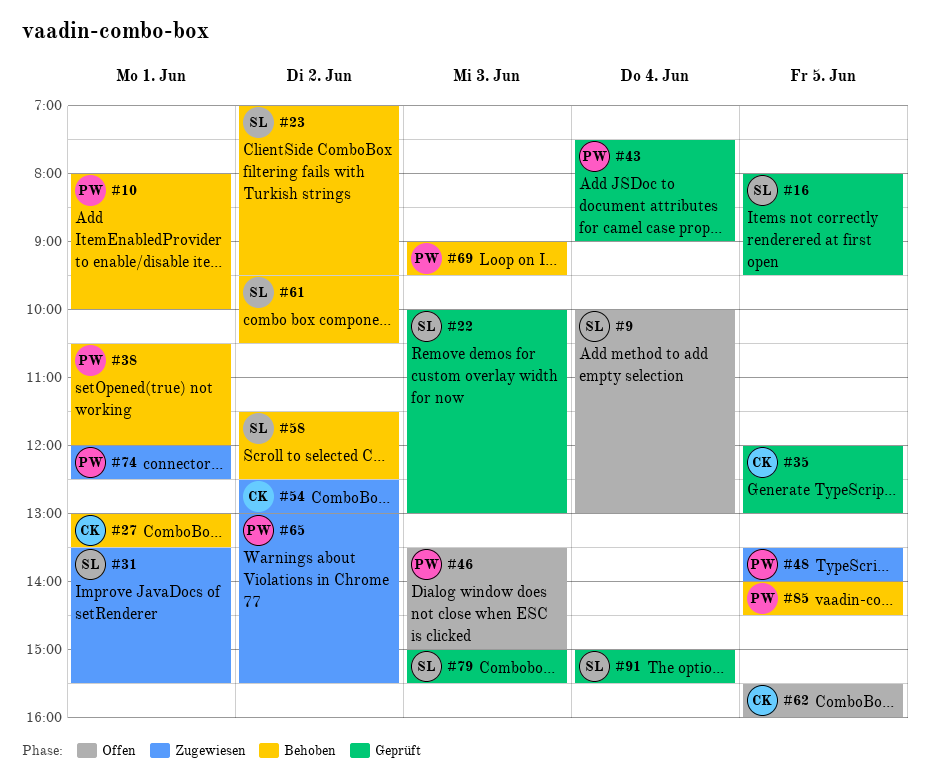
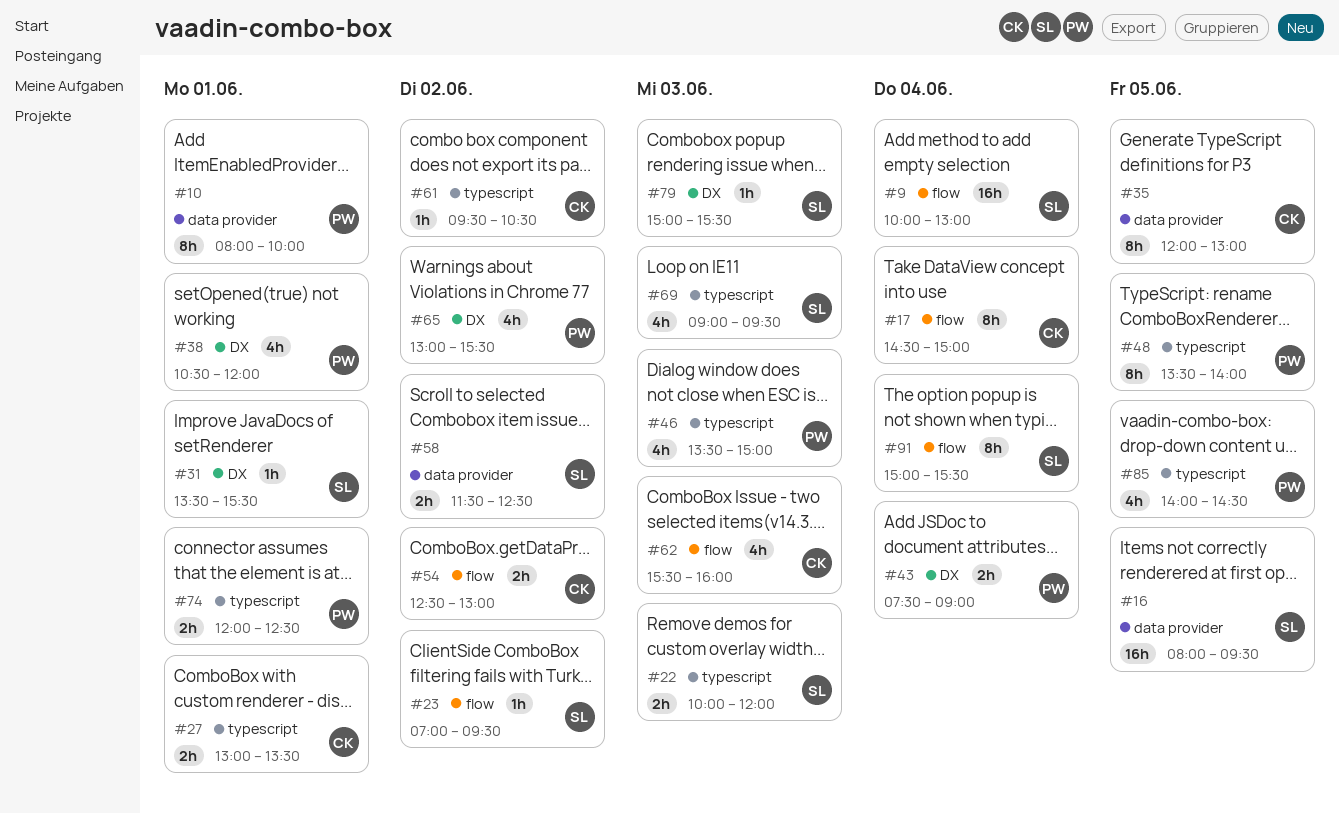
#17: none -> present
#22, ends: 13:00 -> 12:00
#61, owner: SL -> CK
#62, day: Jun 5 -> Jun 3
#69, owner: PW -> SL

